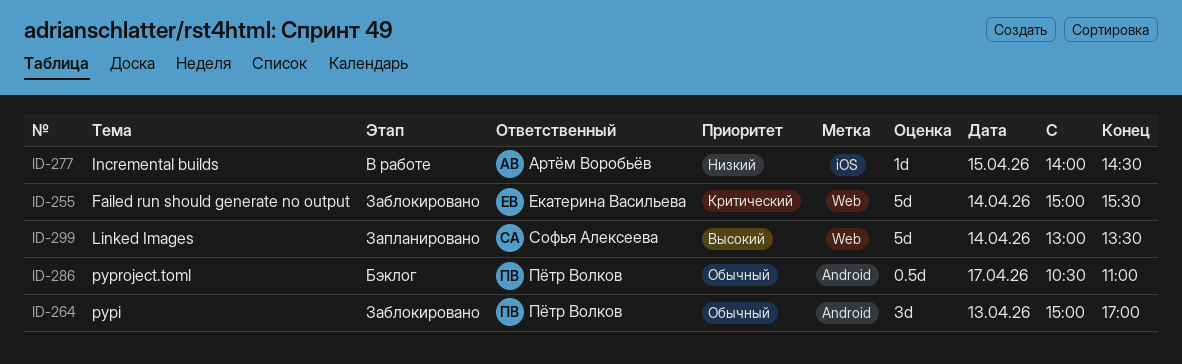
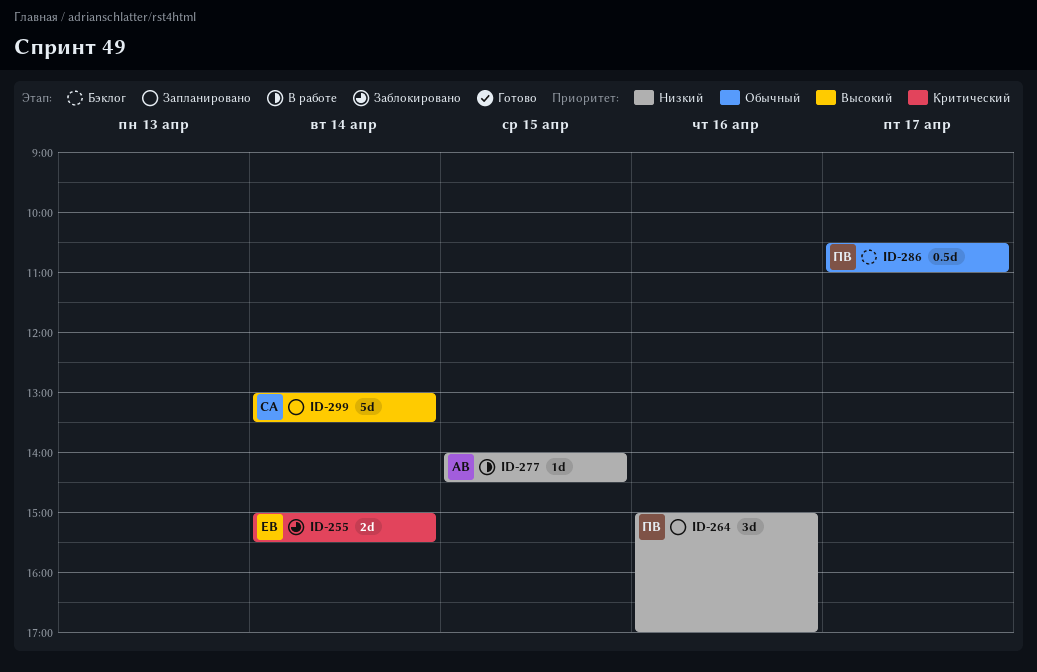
ID-255, estimate: 5d -> 2d
ID-264, status: Заблокировано -> Запланировано
ID-264, priority: Обычный -> Низкий
ID-264, day: Apr 13 -> Apr 16

